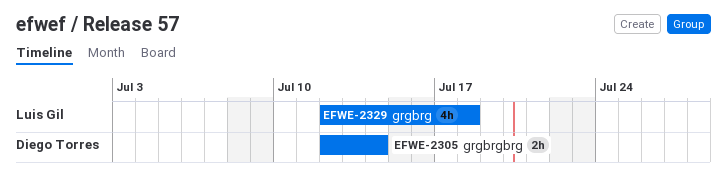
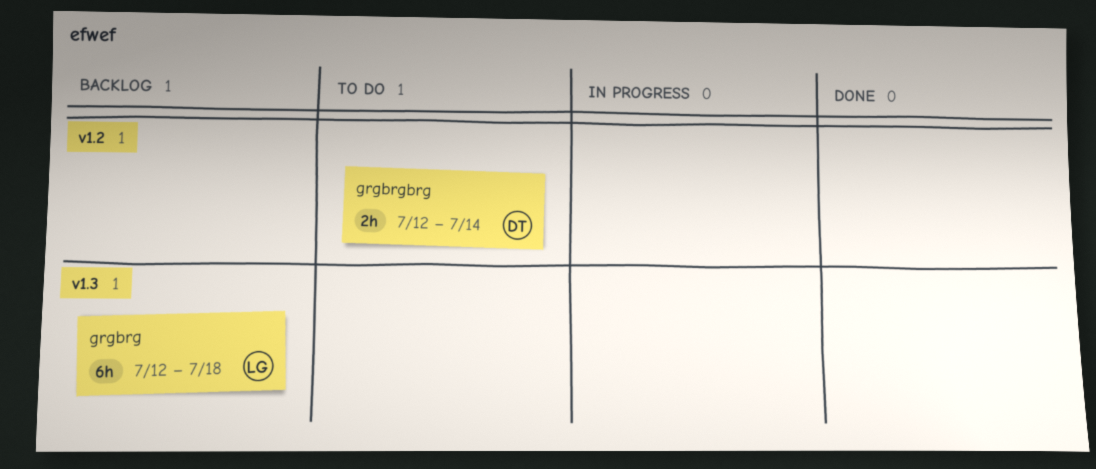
grgbrg, estimate: 4h -> 6h

